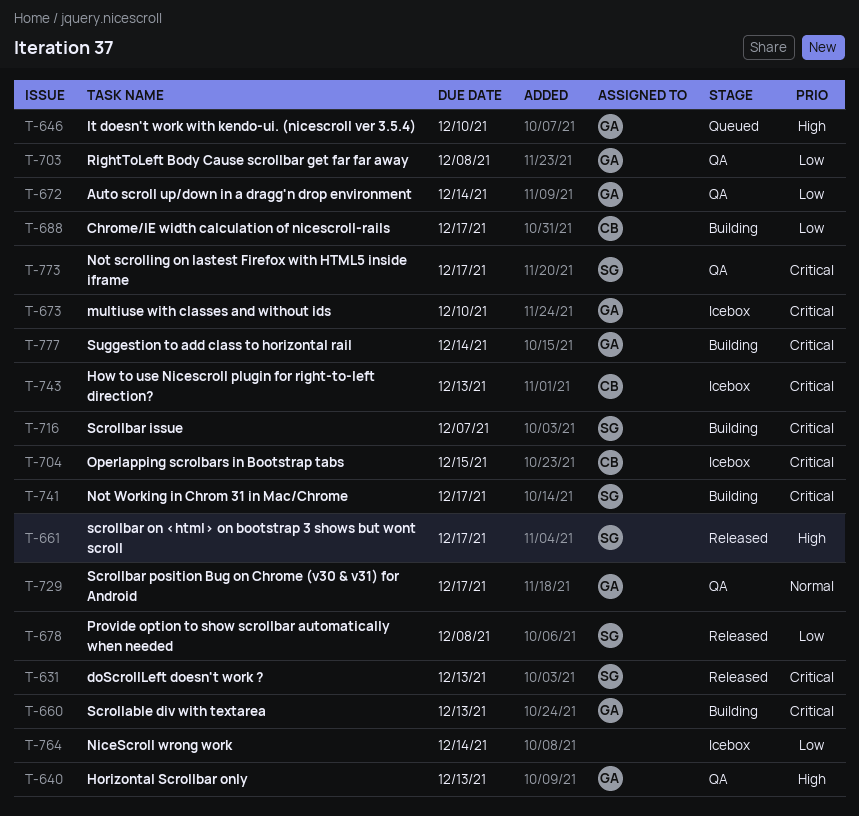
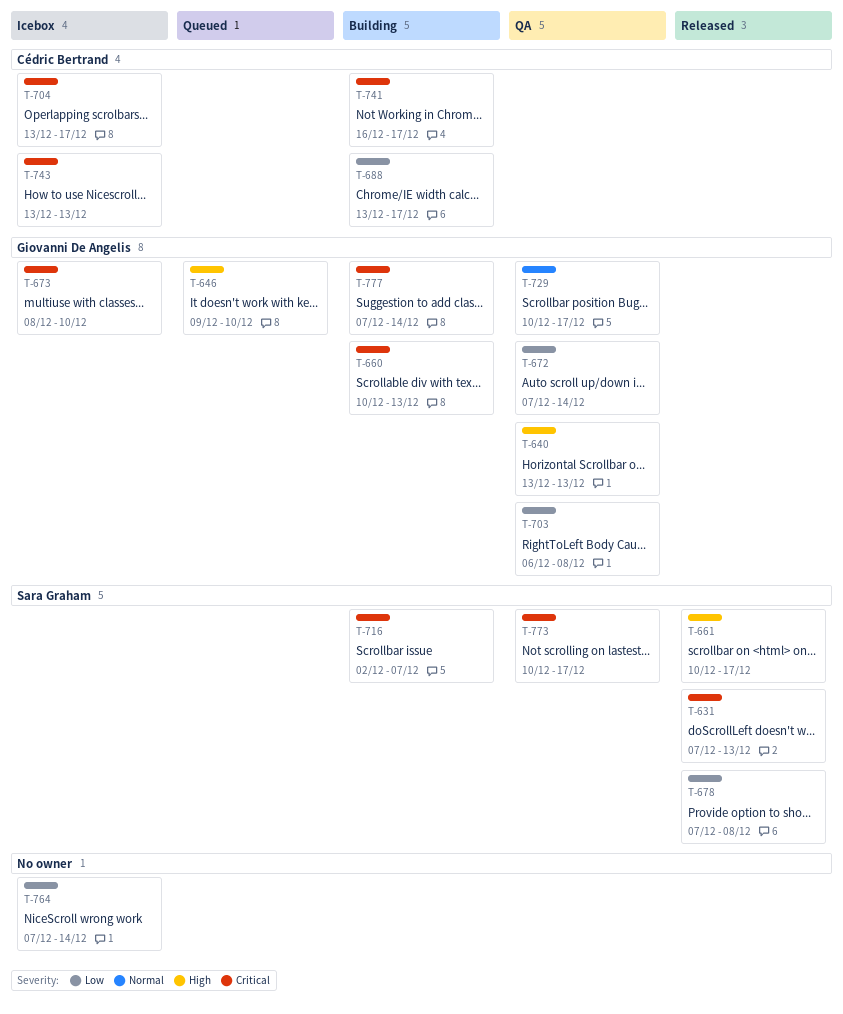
T-704, due: Dec 15 -> Dec 17
T-741, owner: Sara Graham -> Cédric Bertrand

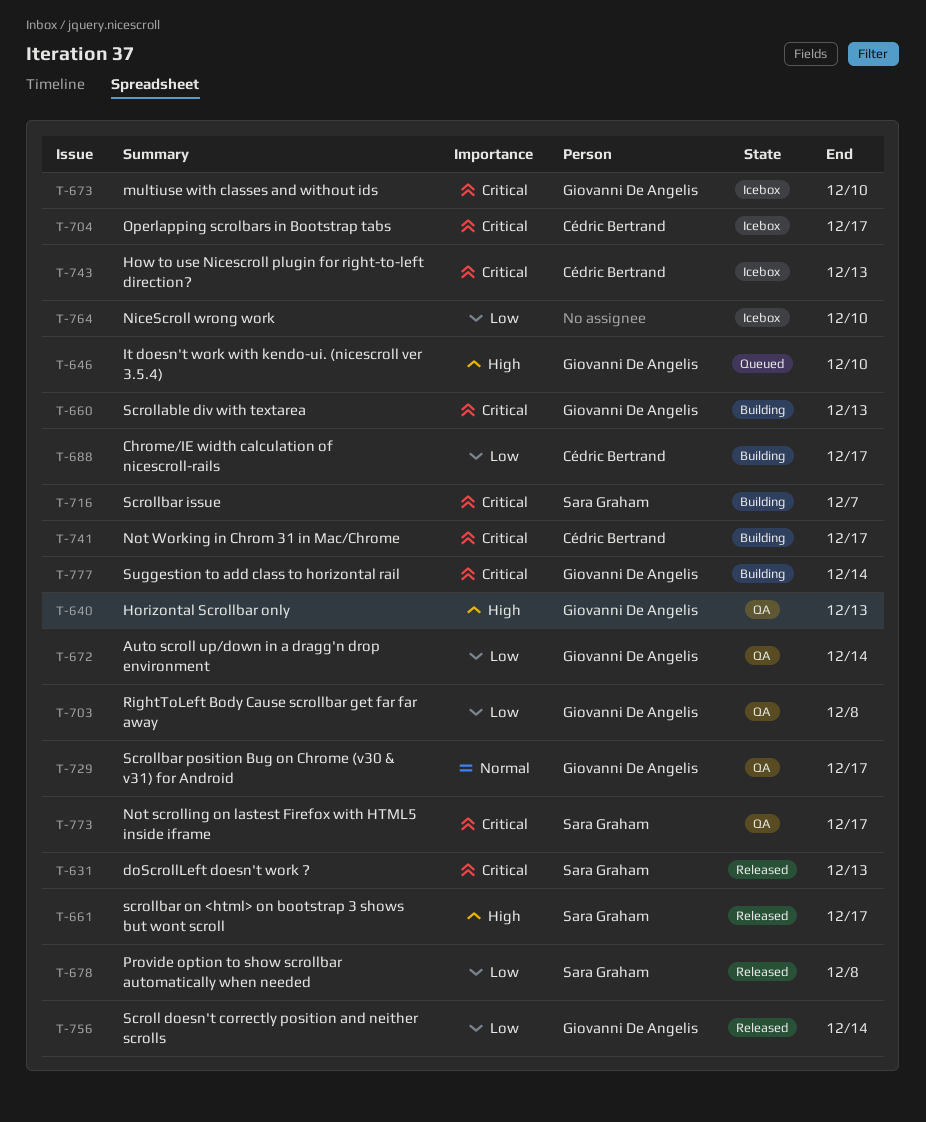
T-756: none -> present
T-764, due: Dec 14 -> Dec 10

